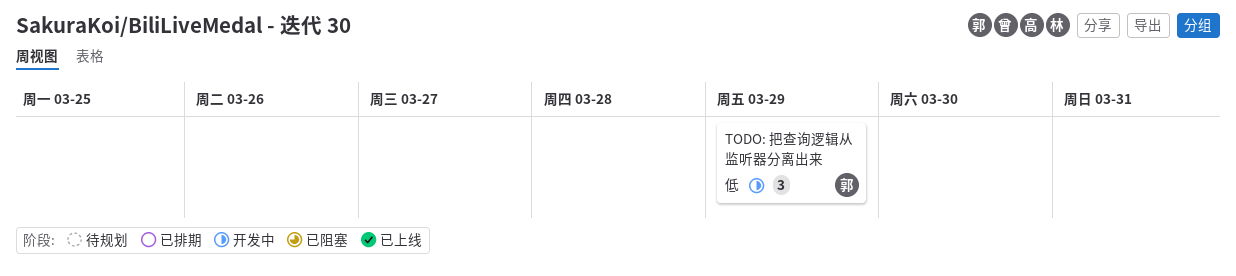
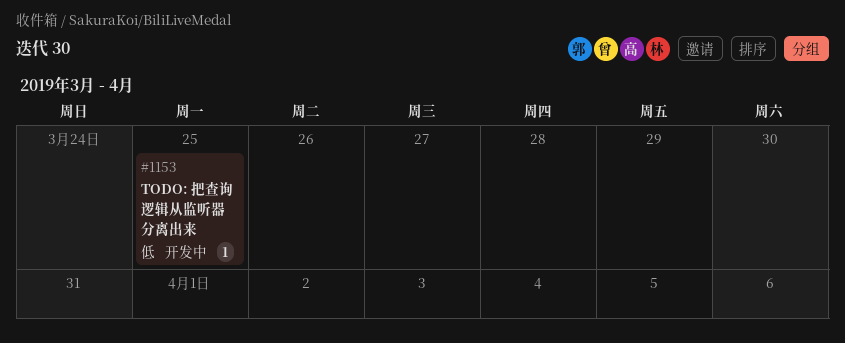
TODO: 把查询逻辑从监听器分离出来, estimate: 3 -> 1
TODO: 把查询逻辑从监听器分离出来, due: Mar 29 -> Mar 25

